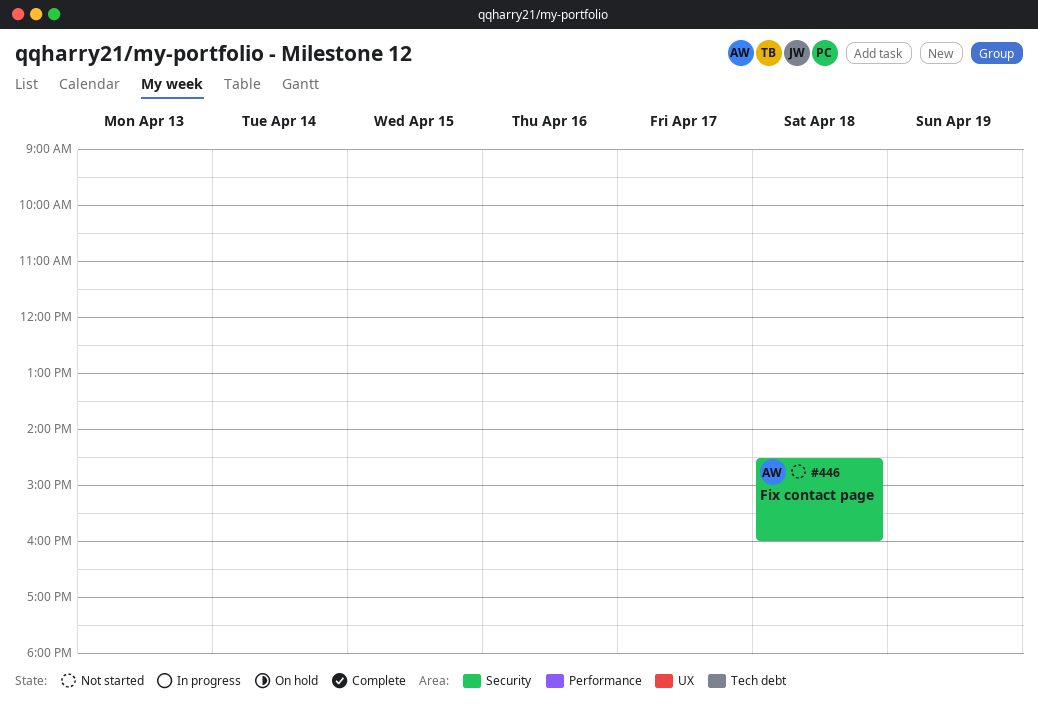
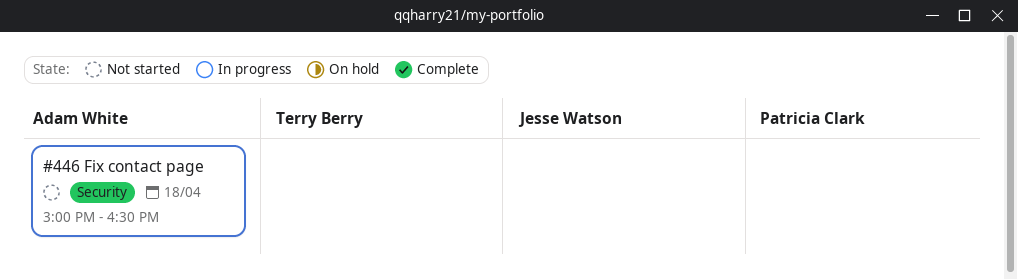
#446, begins: 14:30 -> 15:00
#446, ends: 16:00 -> 16:30

